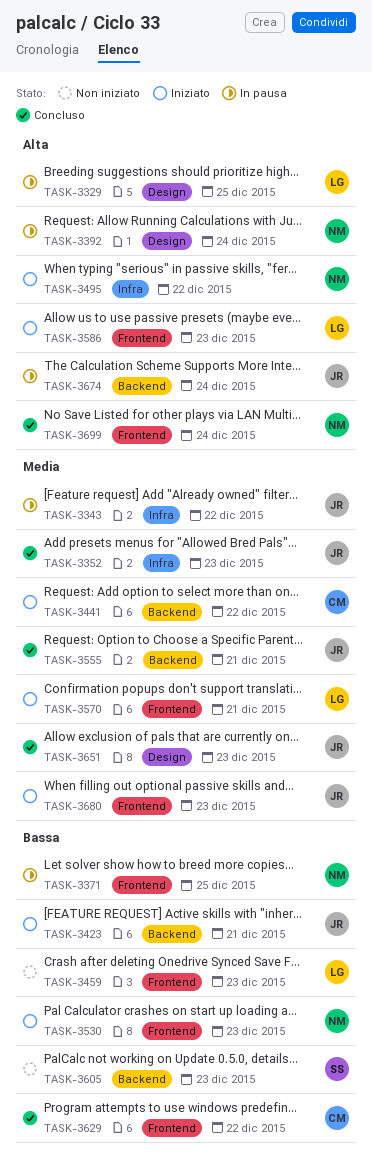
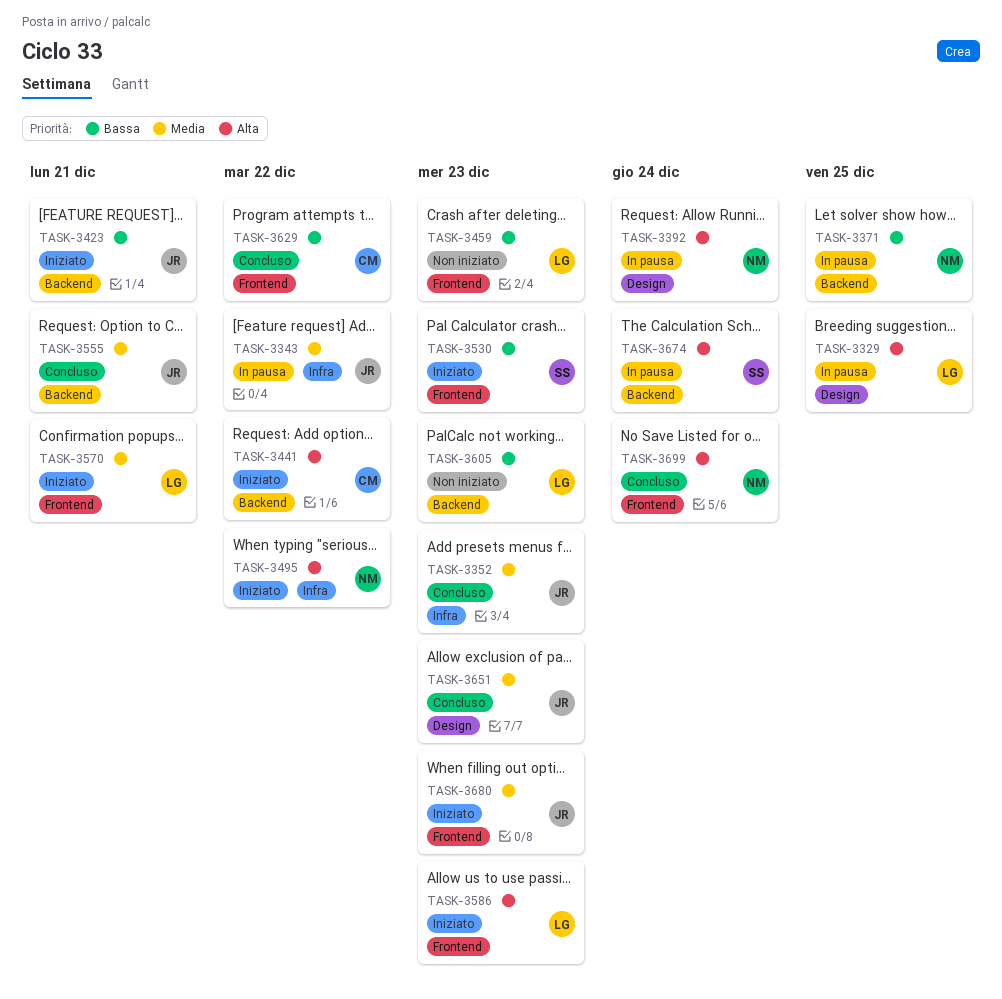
TASK-3371, label: Frontend -> Backend
TASK-3441, priority: Media -> Alta
TASK-3530, owner: NM -> SS
TASK-3605, owner: SS -> LG
TASK-3674, owner: JR -> SS

